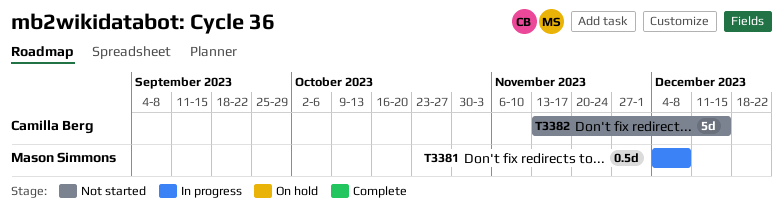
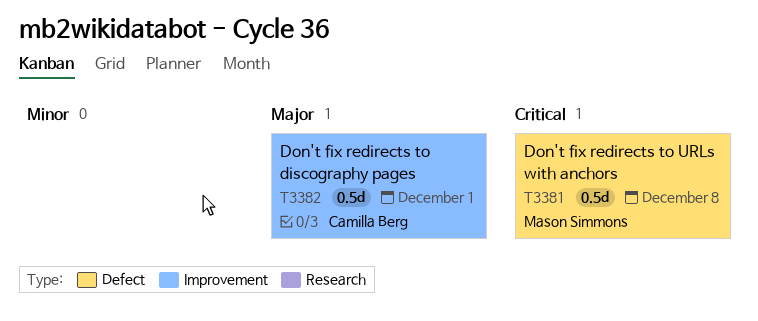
T3382, estimate: 5d -> 0.5d
T3382, due: Dec 15 -> Dec 1

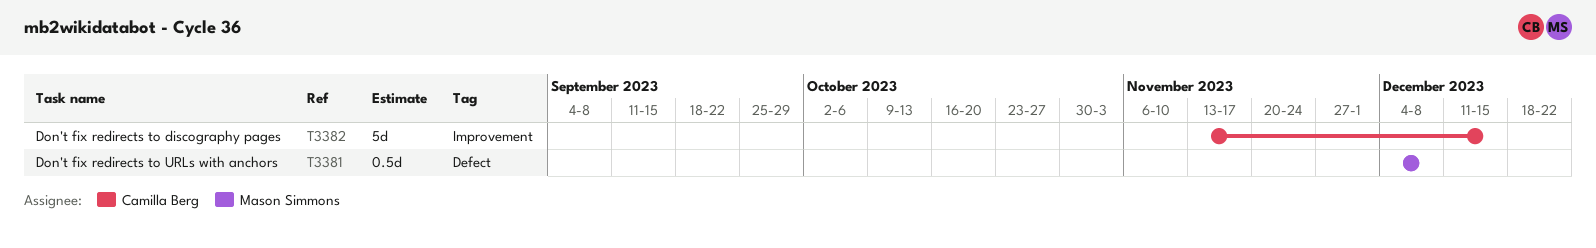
T3382, estimate: 0.5d -> 5d
T3382, due: Dec 1 -> Dec 15

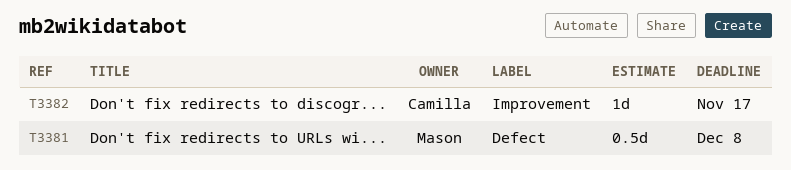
T3382, estimate: 5d -> 1d
T3382, due: Dec 15 -> Nov 17

